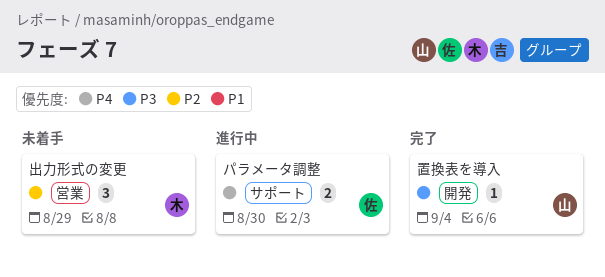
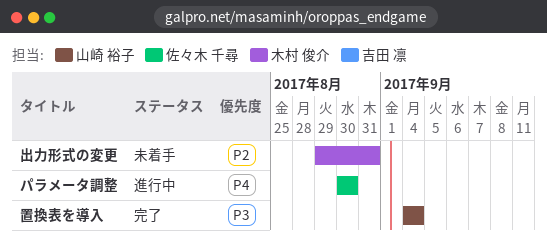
出力形式の変更, due: Aug 29 -> Aug 31

